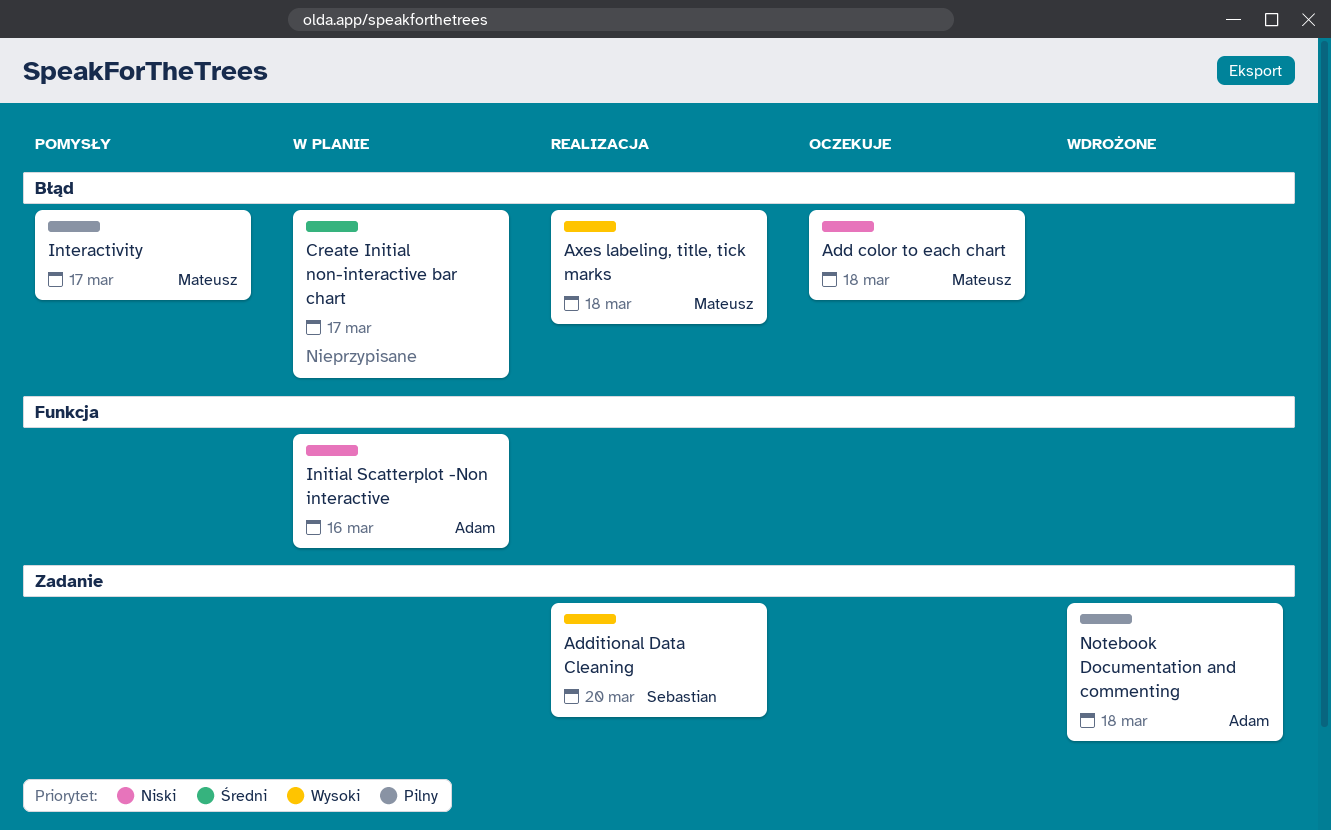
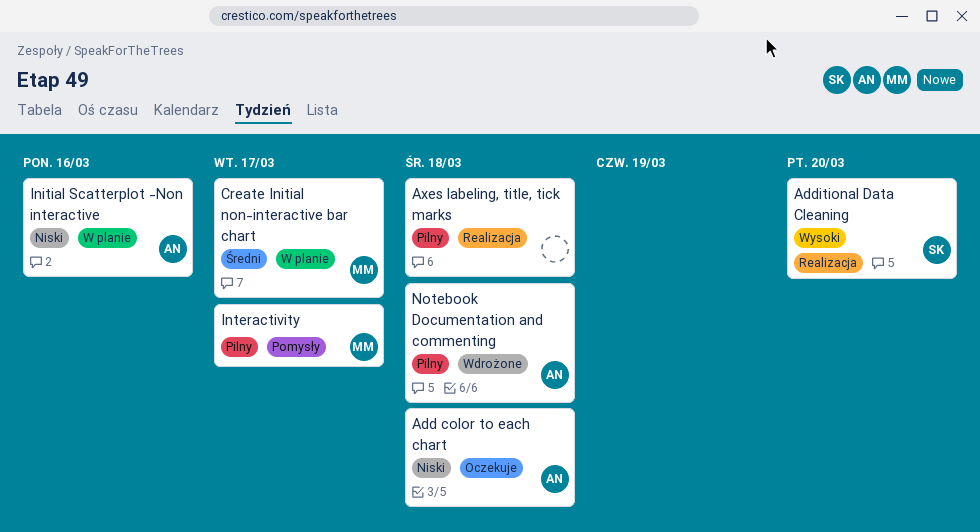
Add color to each chart, owner: Mateusz -> Adam
Axes labeling, title, tick marks, owner: Mateusz -> none
Axes labeling, title, tick marks, priority: Wysoki -> Pilny
Create Initial non-interactive bar chart, owner: none -> Mateusz

